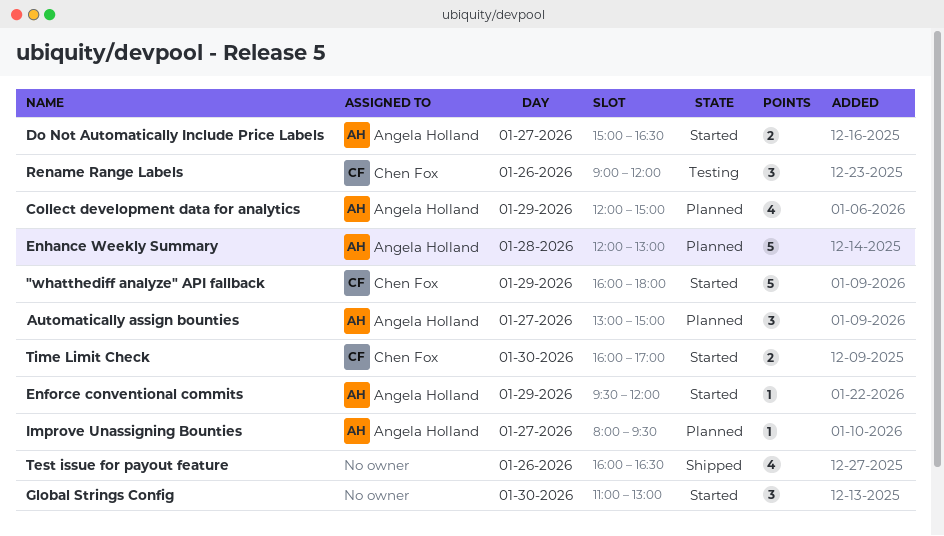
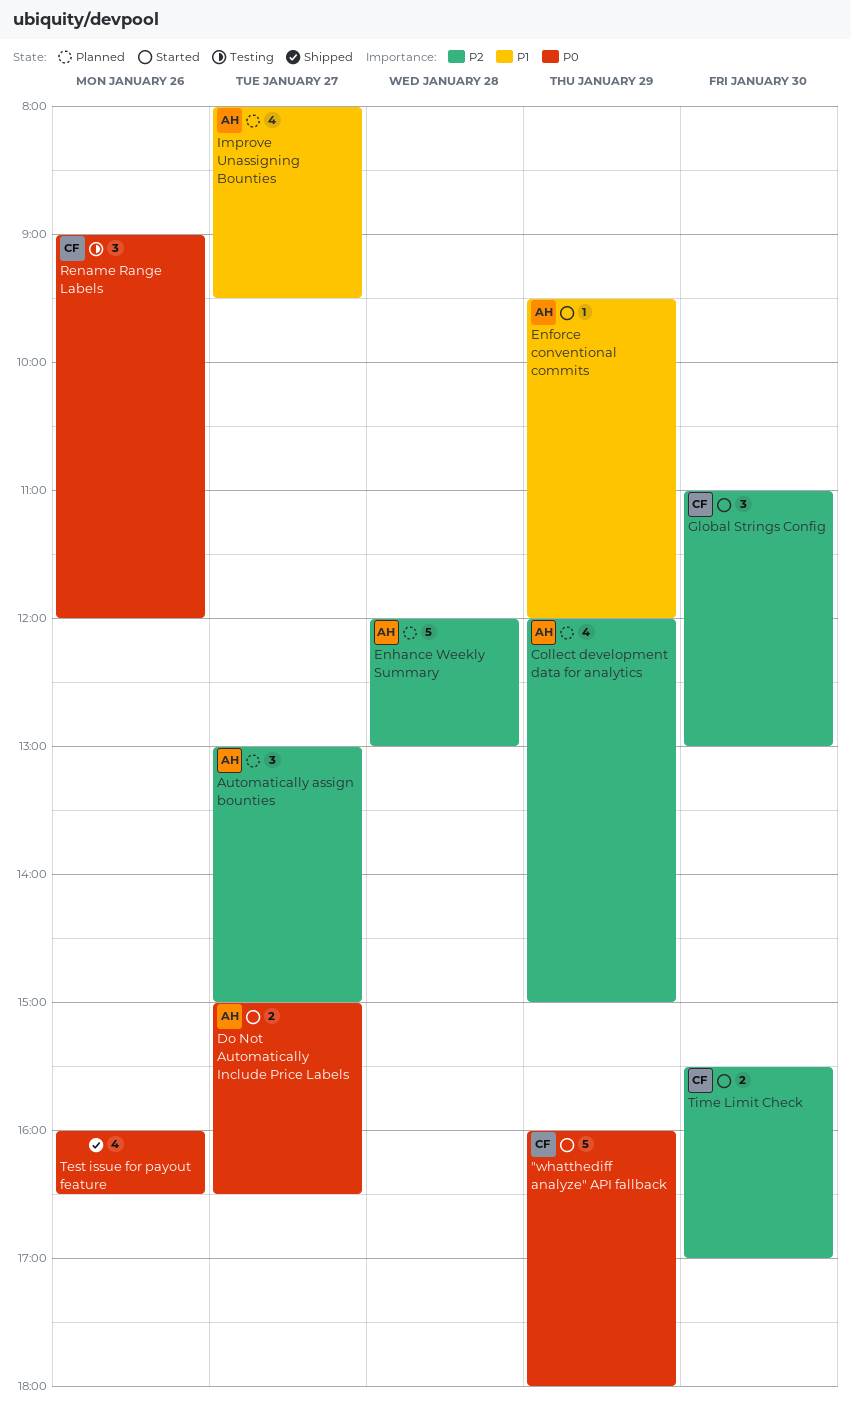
Global Strings Config, owner: none -> Chen Fox
Improve Unassigning Bounties, estimate: 1 -> 4
Time Limit Check, begins: 16:00 -> 15:30

